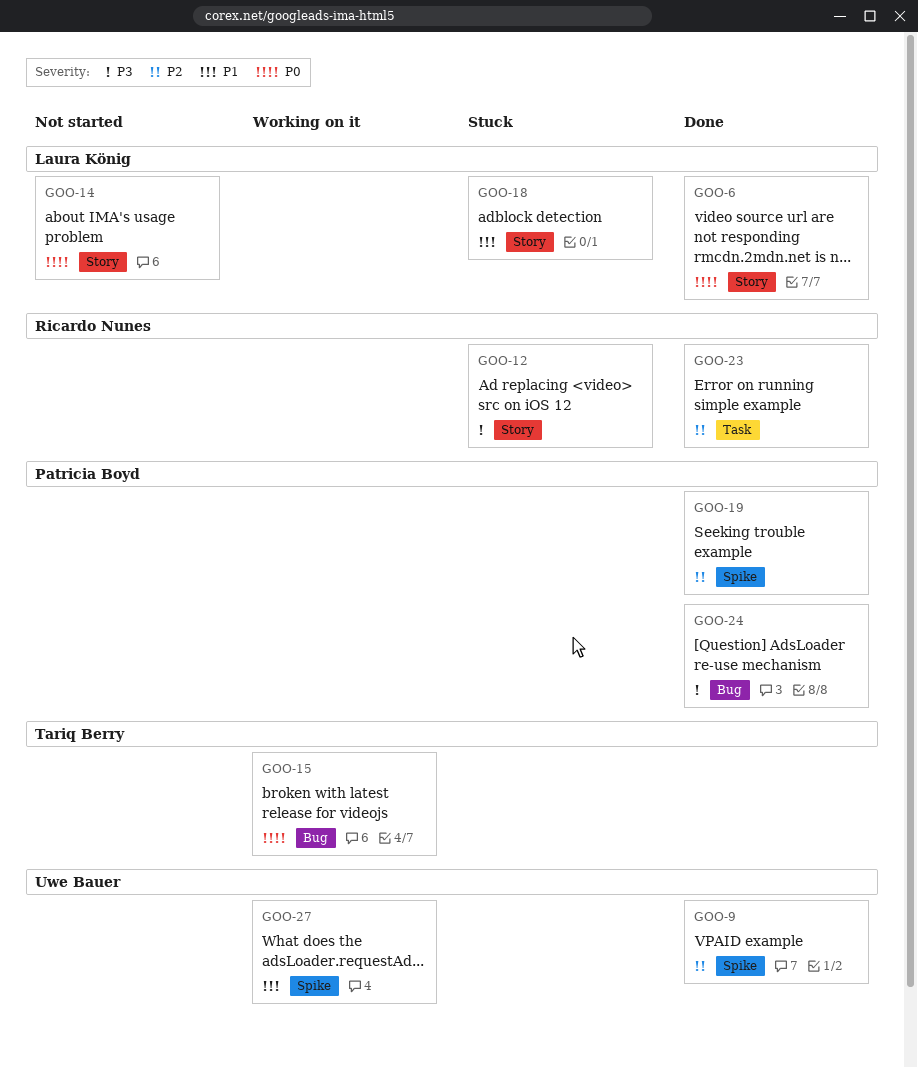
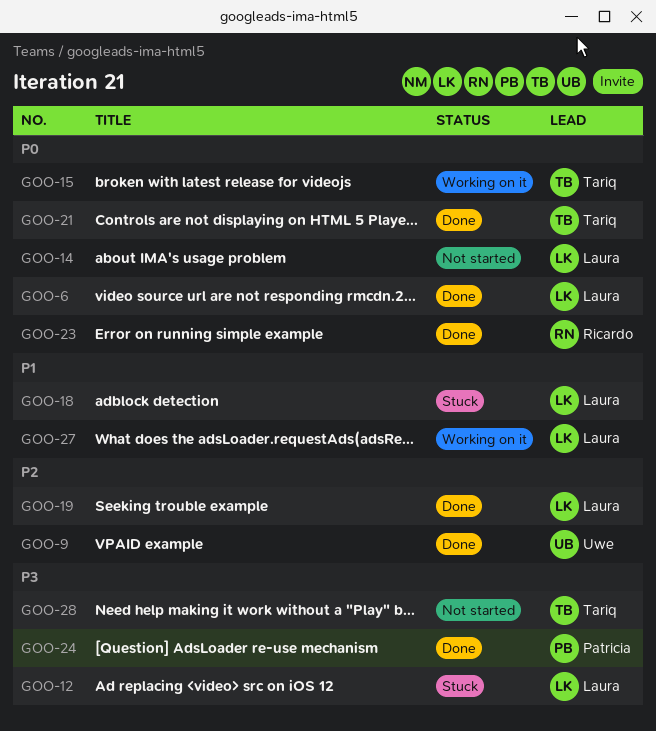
GOO-12, owner: Ricardo Nunes -> Laura König
GOO-19, owner: Patricia Boyd -> Laura König
GOO-21: none -> present
GOO-23, priority: P2 -> P0
GOO-27, owner: Uwe Bauer -> Laura König
GOO-28: none -> present

